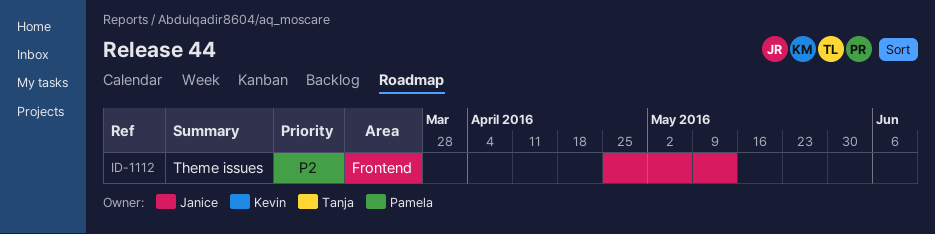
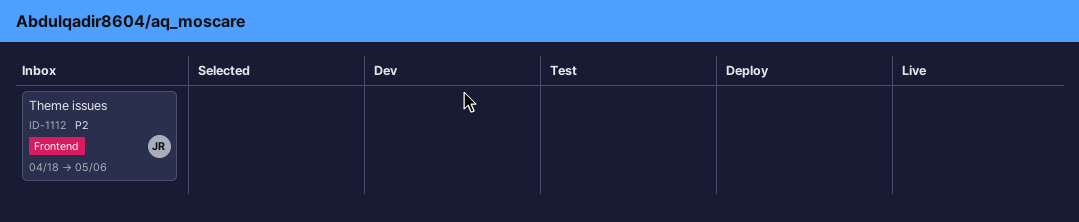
ID-1112, start: Apr 25 -> Apr 18
ID-1112, due: May 13 -> May 6

